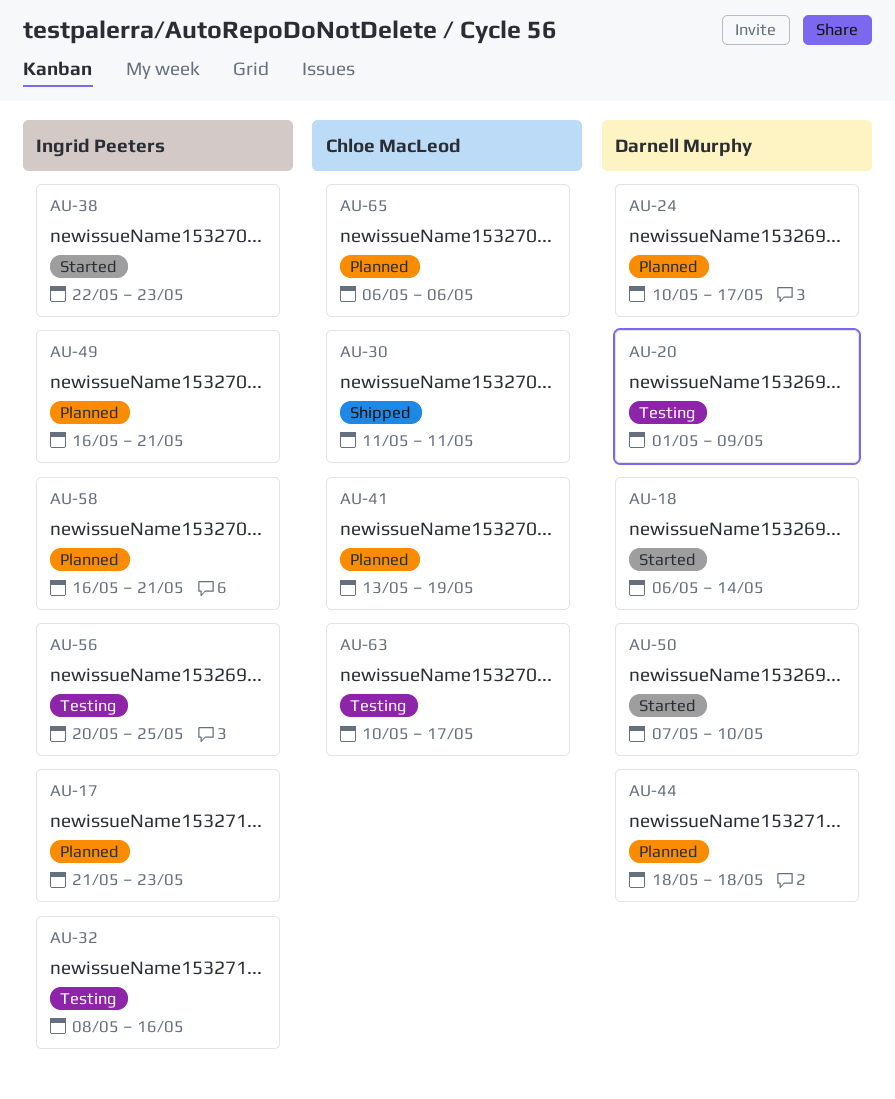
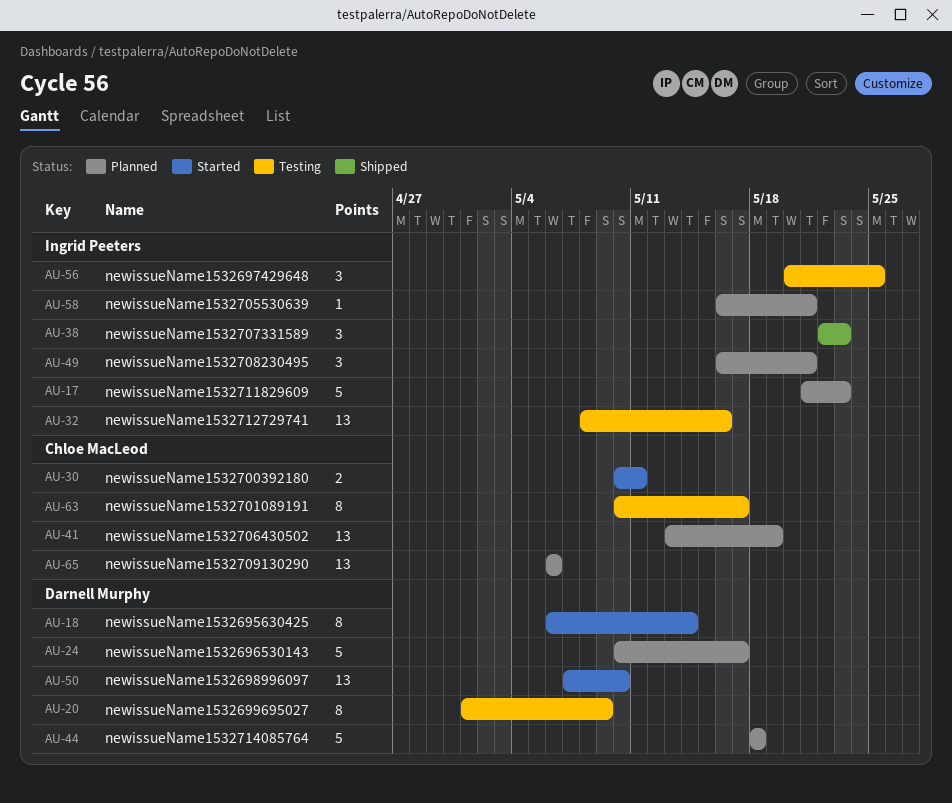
AU-30, status: Shipped -> Started
AU-30, start: May 11 -> May 10
AU-38, status: Started -> Shipped

